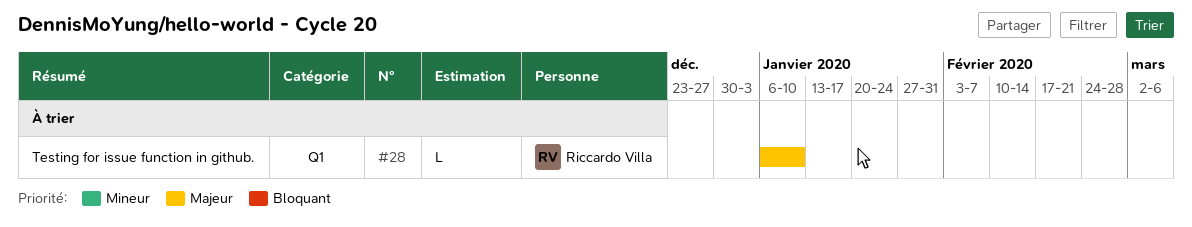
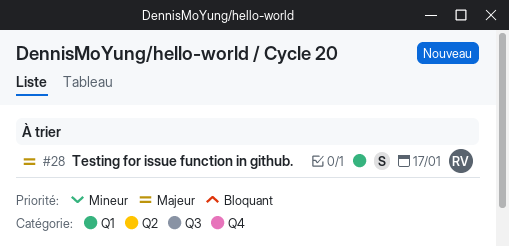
#28, estimate: L -> S
#28, due: Jan 10 -> Jan 17

